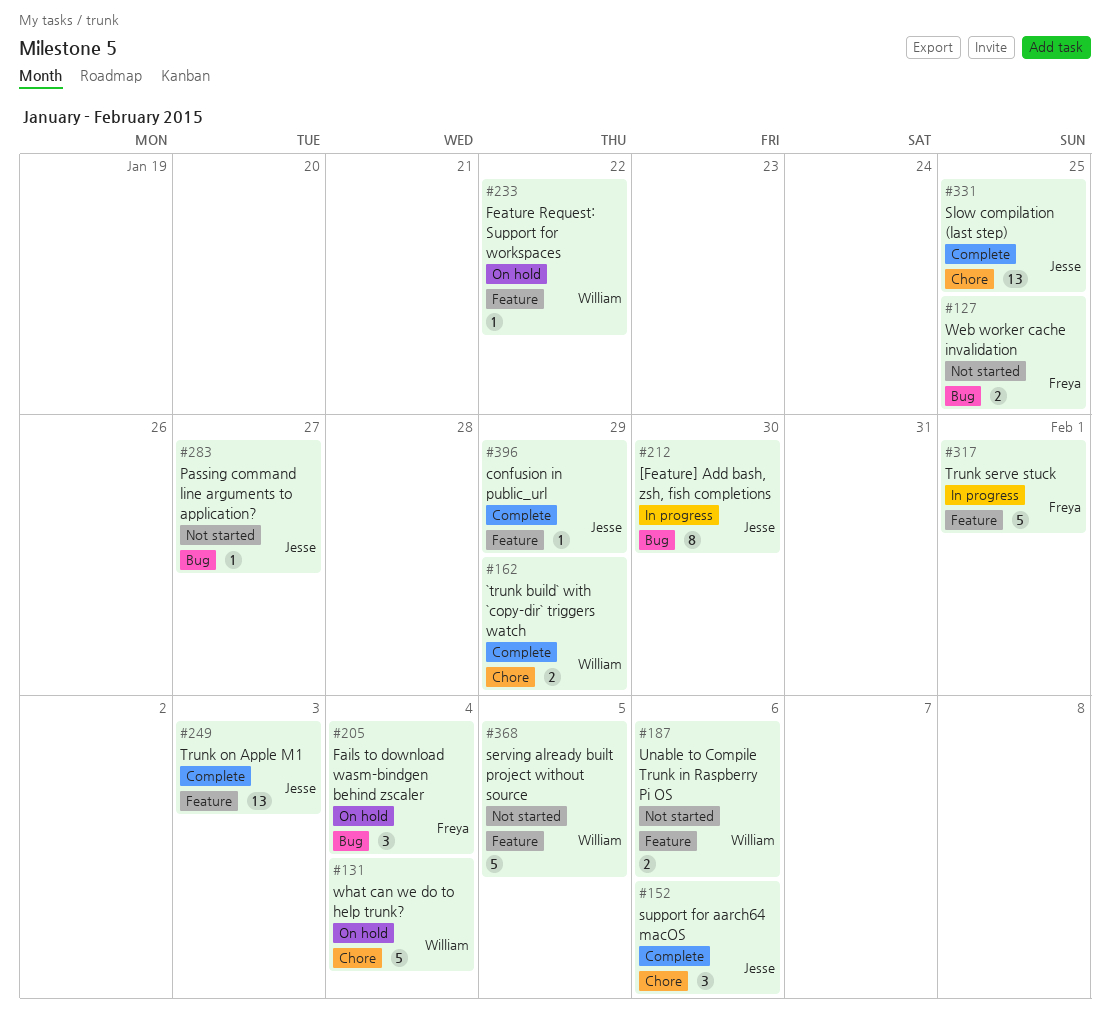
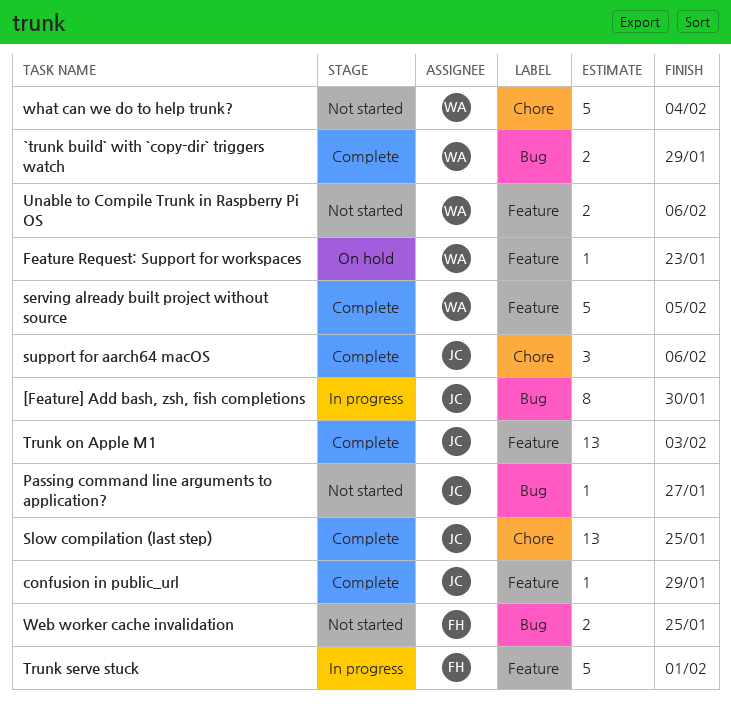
`trunk build` with `copy-dir` triggers watch, label: Chore -> Bug
Fails to download wasm-bindgen behind zscaler: present -> none
Feature Request: Support for workspaces, due: Jan 22 -> Jan 23
serving already built project without source, status: Not started -> Complete
what can we do to help trunk?, status: On hold -> Not started

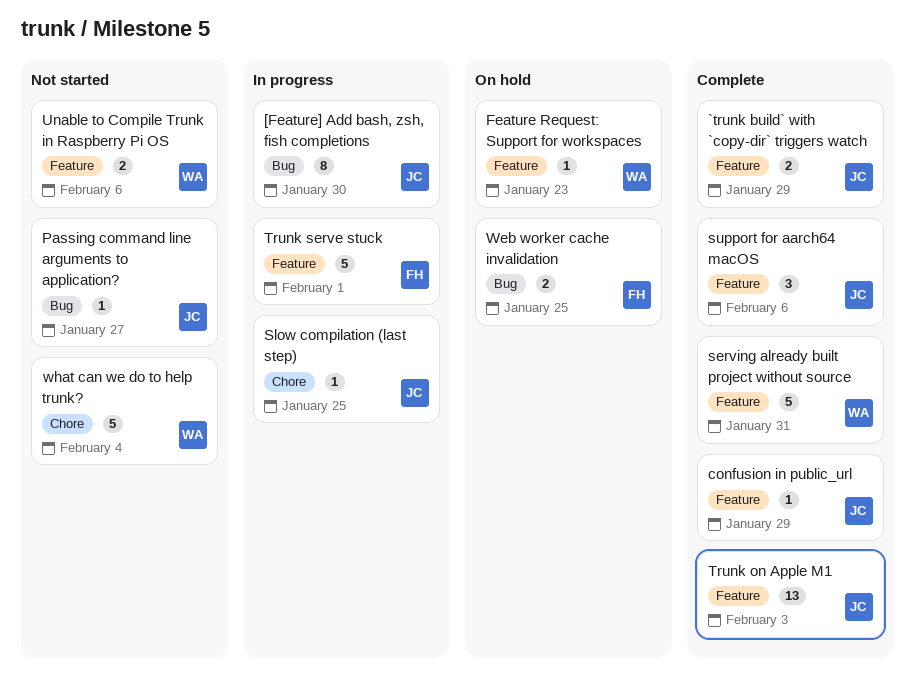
`trunk build` with `copy-dir` triggers watch, owner: WA -> JC
`trunk build` with `copy-dir` triggers watch, label: Bug -> Feature
serving already built project without source, due: Feb 5 -> Jan 31
Slow compilation (last step), status: Complete -> In progress
Slow compilation (last step), estimate: 13 -> 1
support for aarch64 macOS, label: Chore -> Feature
Web worker cache invalidation, status: Not started -> On hold

